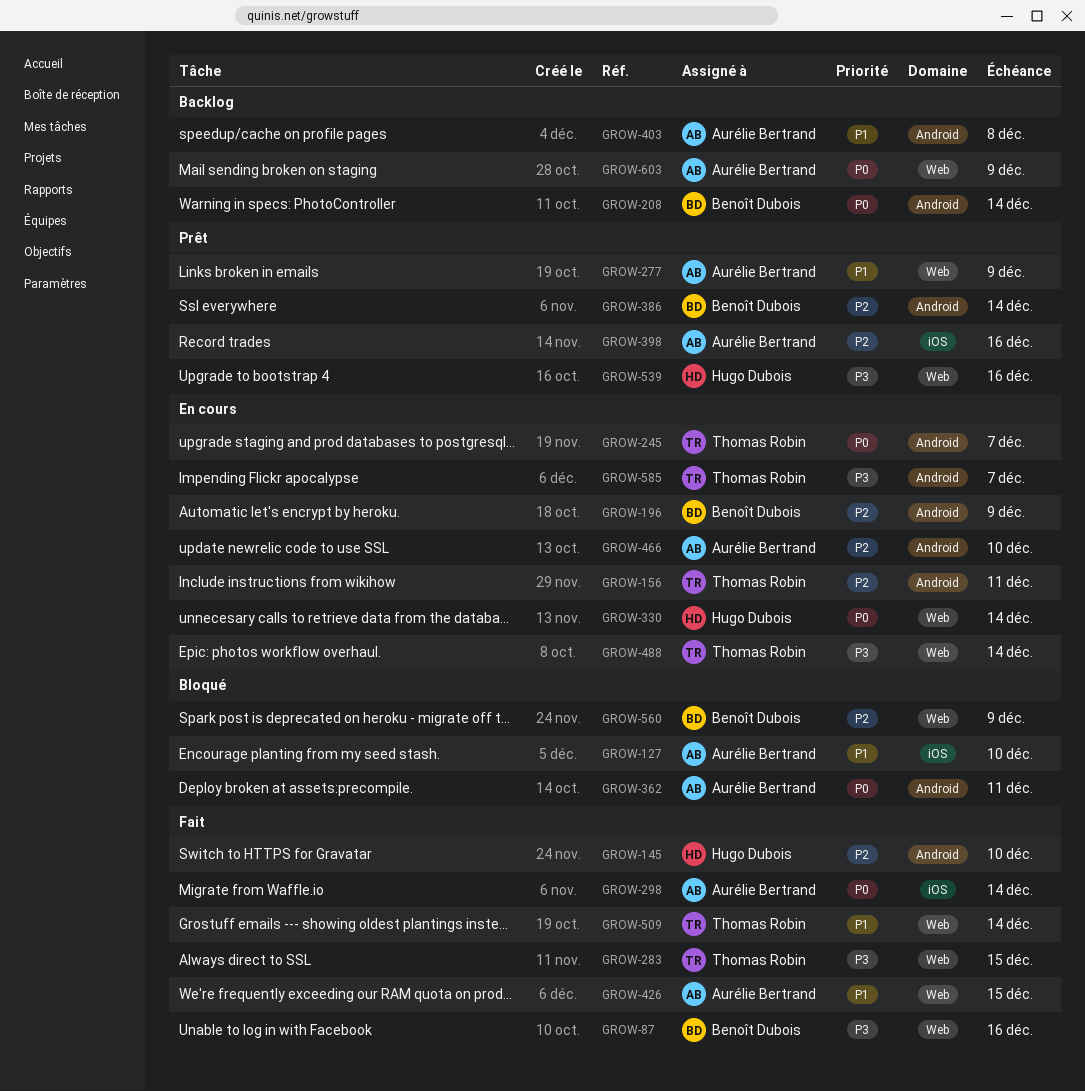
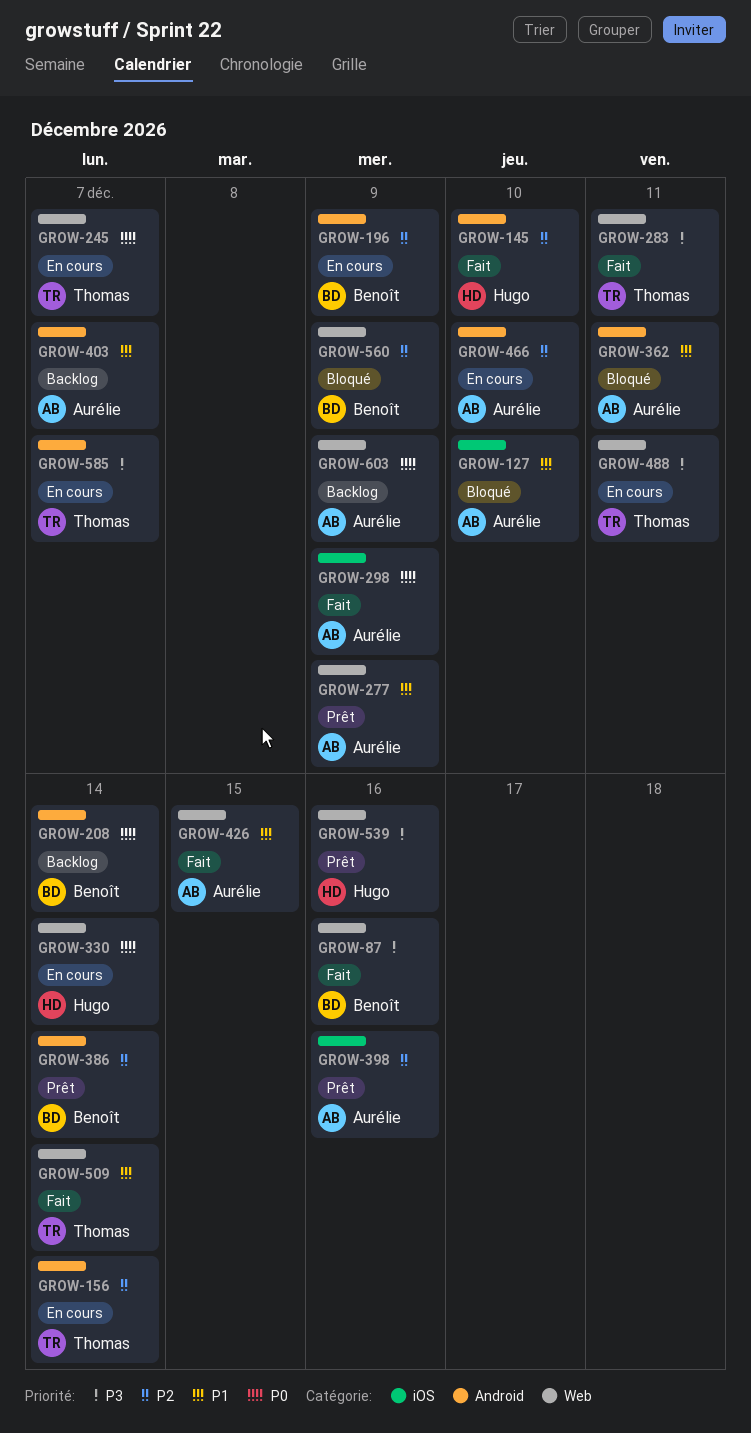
GROW-156, due: Dec 11 -> Dec 14
GROW-245, label: Android -> Web
GROW-283, due: Dec 15 -> Dec 11
GROW-298, due: Dec 14 -> Dec 9
GROW-362, priority: P0 -> P1
GROW-403, due: Dec 8 -> Dec 7
GROW-488, due: Dec 14 -> Dec 11

